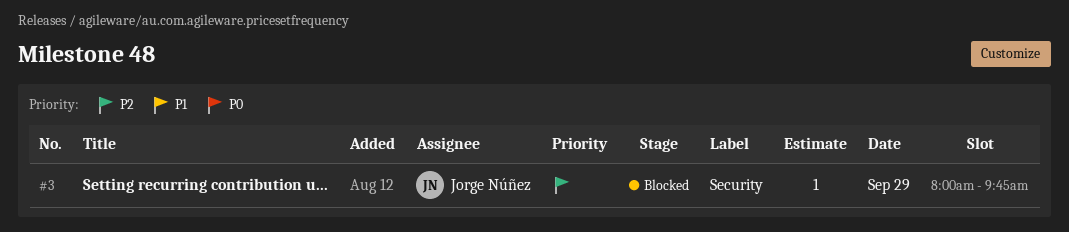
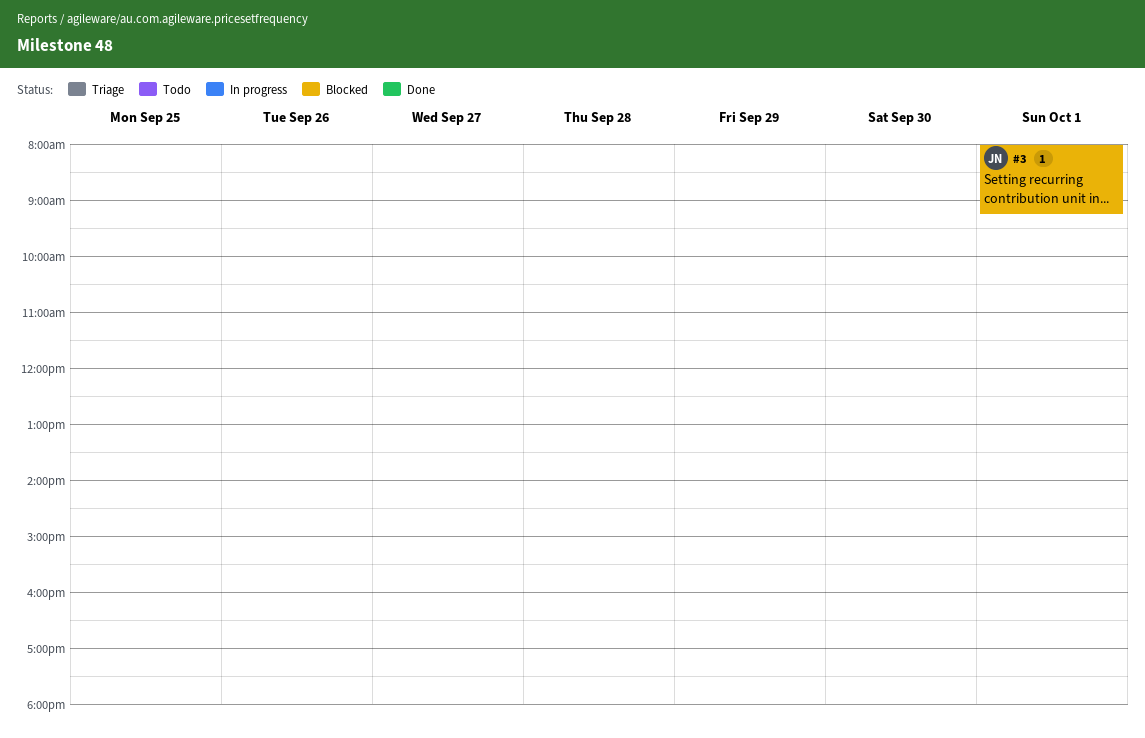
#3, day: Sep 29 -> Oct 1
#3, ends: 09:45 -> 09:15

